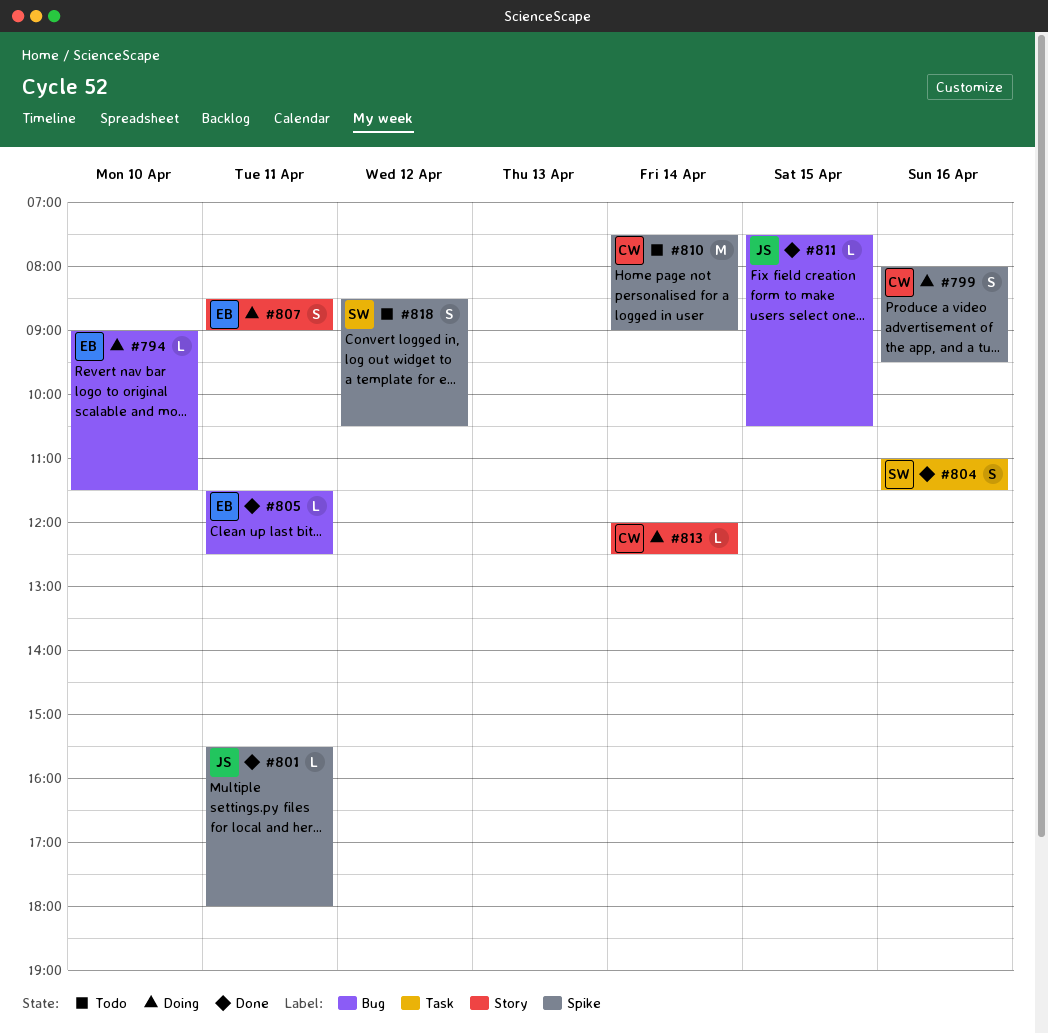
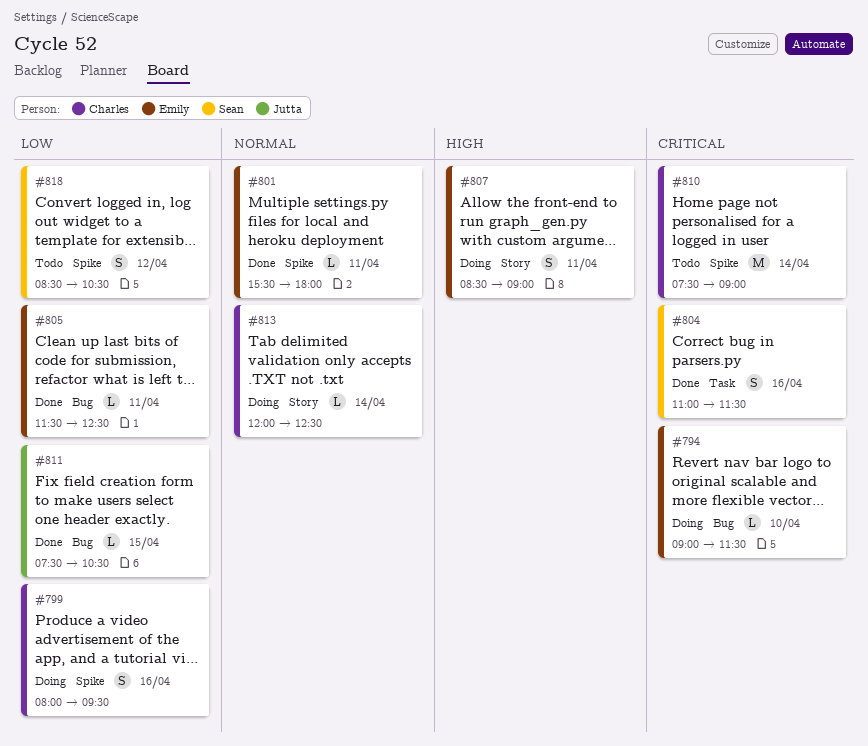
#801, owner: Jutta -> Emily

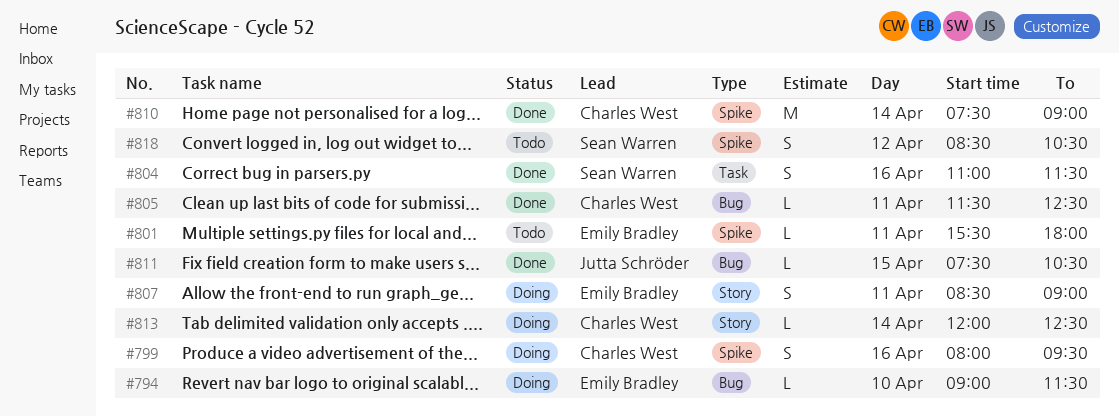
#801, status: Done -> Todo
#805, owner: Emily Bradley -> Charles West
#810, status: Todo -> Done

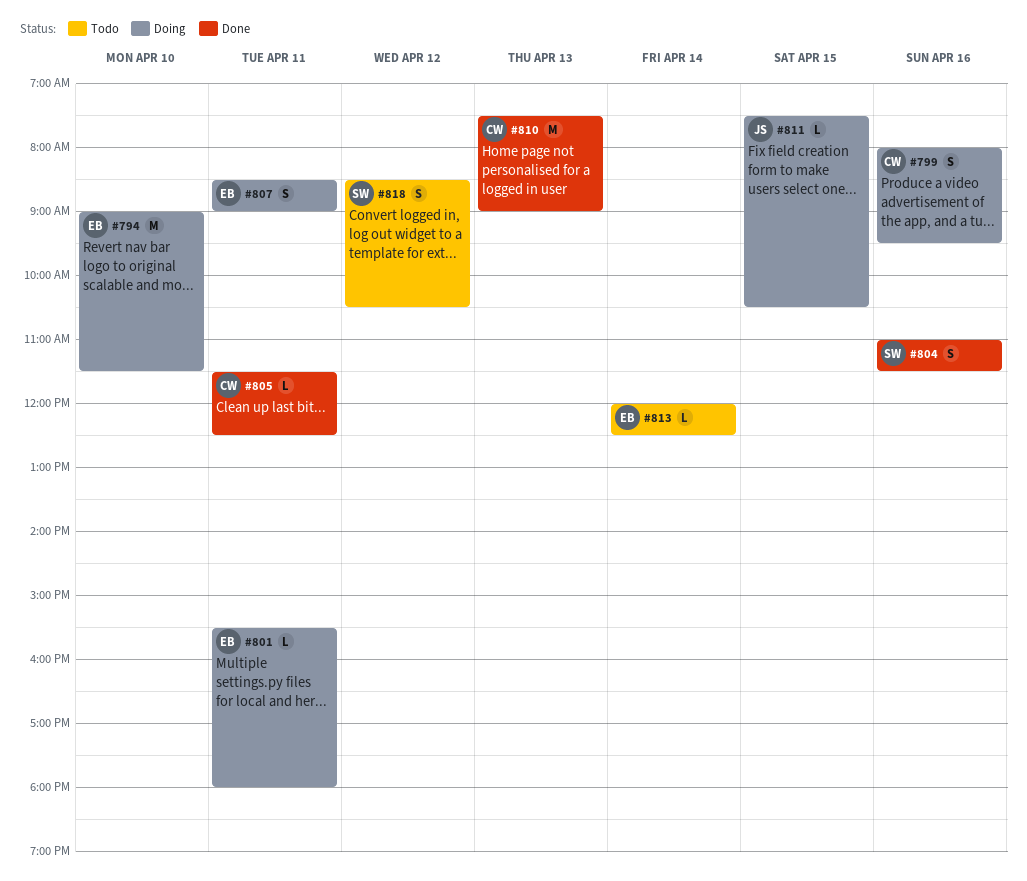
#794, estimate: L -> M
#801, status: Todo -> Doing
#810, day: Apr 14 -> Apr 13
#811, status: Done -> Doing
#813, status: Doing -> Todo
#813, owner: Charles West -> Emily Bradley

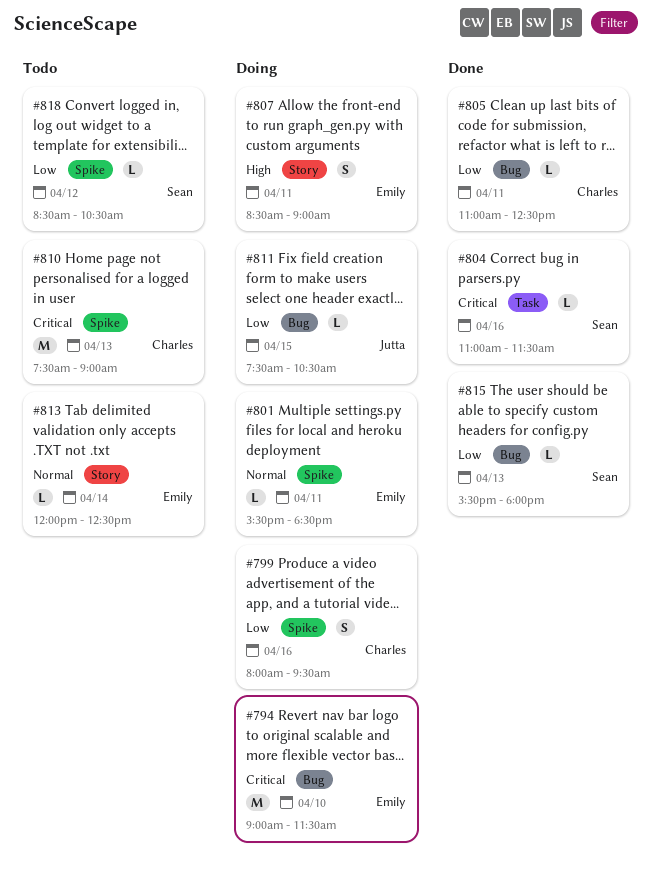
#801, ends: 18:00 -> 18:30
#804, estimate: S -> L
#805, begins: 11:30 -> 11:00
#810, status: Done -> Todo
#815: none -> present
#818, estimate: S -> L

